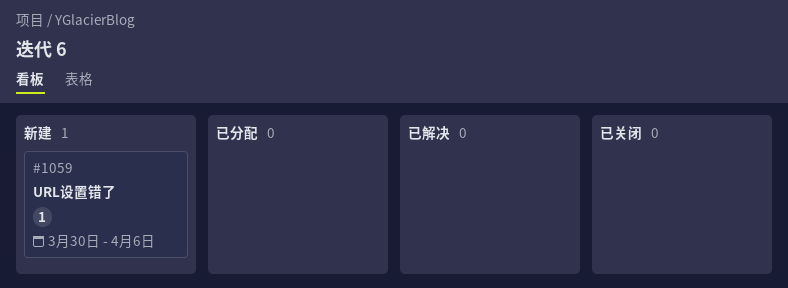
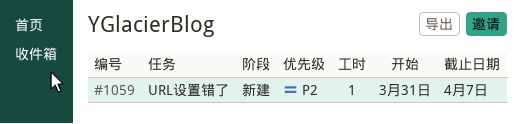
#1059, start: Mar 30 -> Mar 31
#1059, due: Apr 6 -> Apr 7

